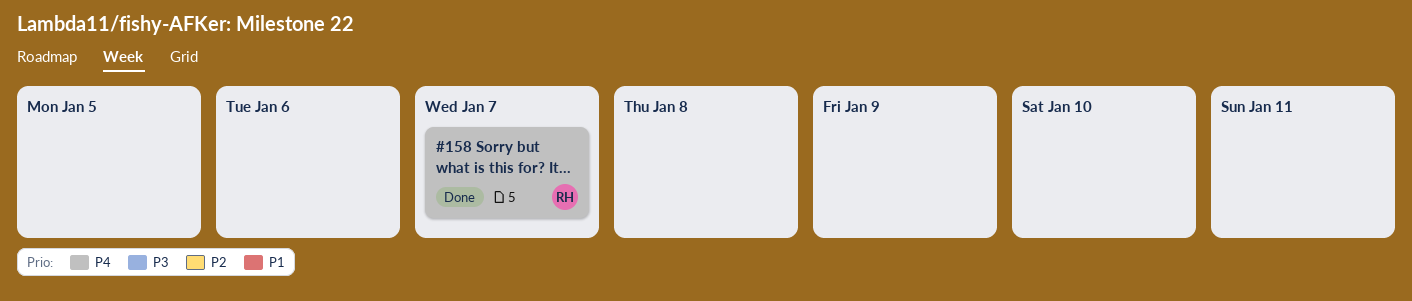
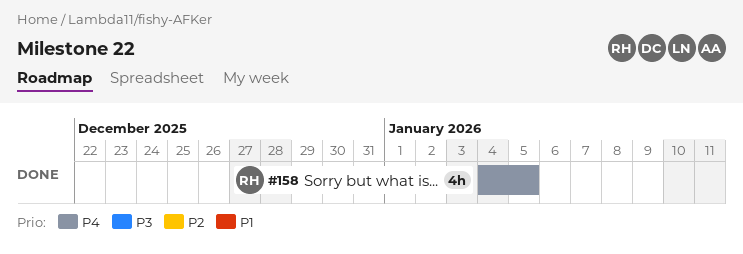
#158, due: Jan 7 -> Jan 5

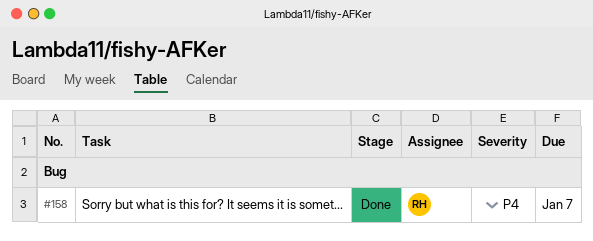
#158, due: Jan 5 -> Jan 7

